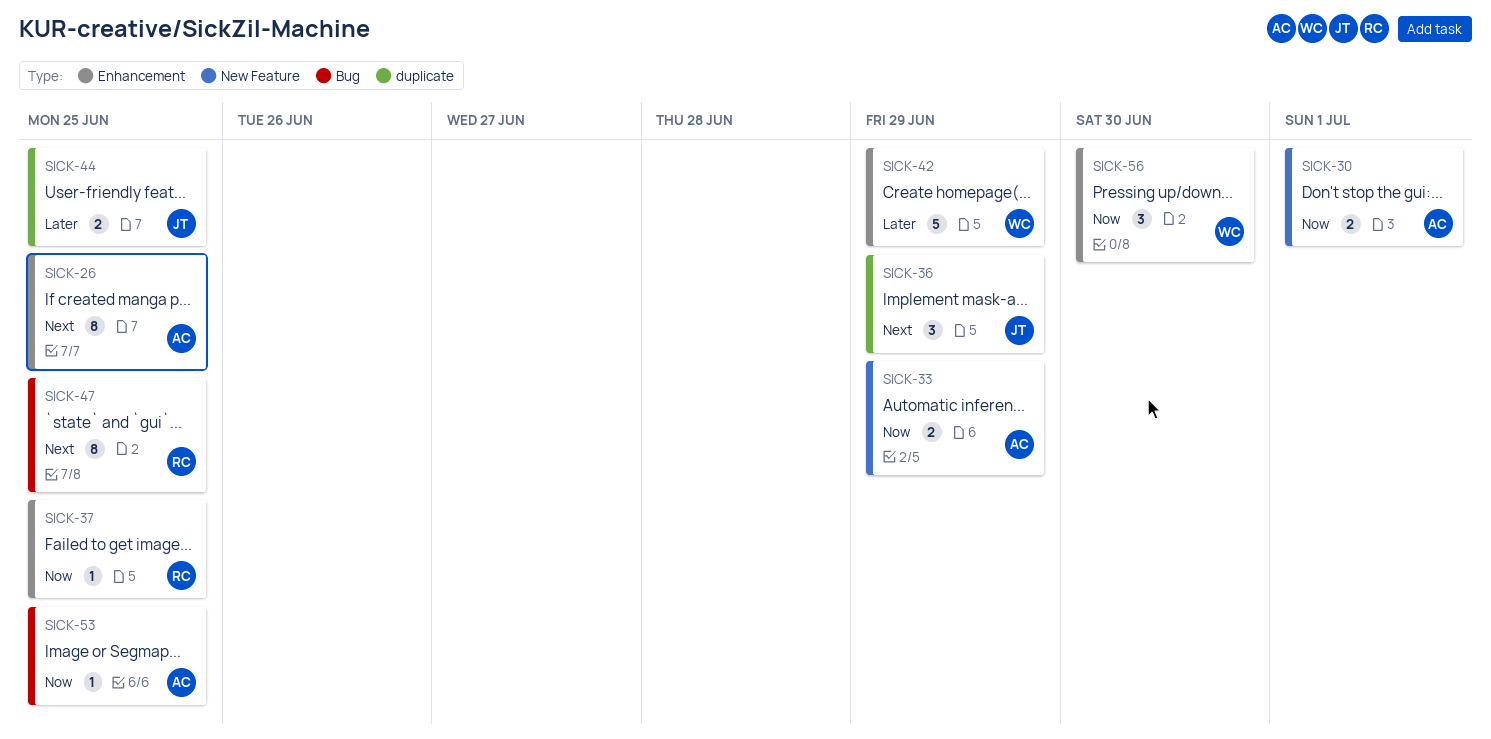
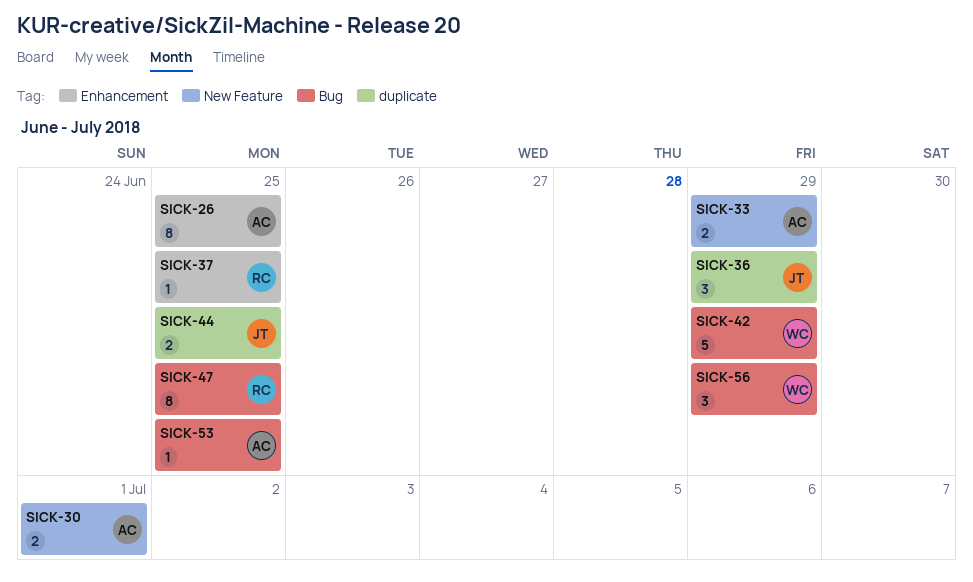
SICK-42, label: Enhancement -> Bug
SICK-56, label: Enhancement -> Bug
SICK-56, due: Jun 30 -> Jun 29

